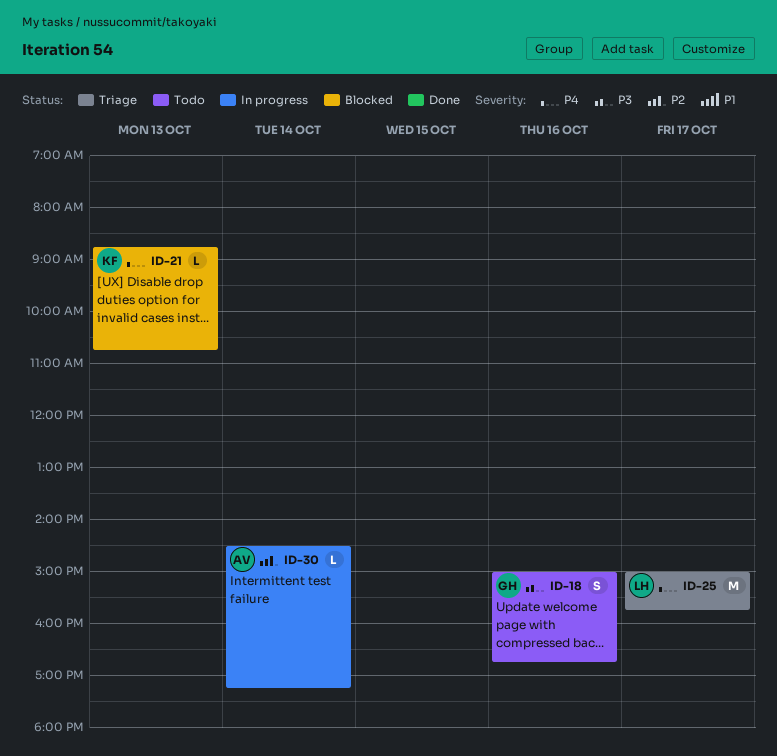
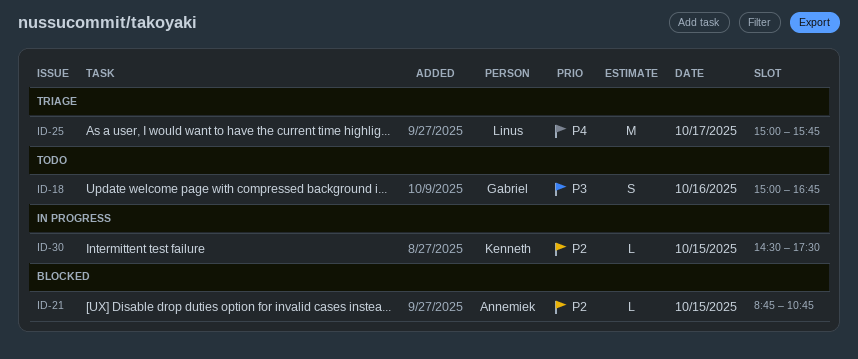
ID-21, owner: Kenneth -> Annemiek
ID-21, priority: P4 -> P2
ID-21, day: Oct 13 -> Oct 15
ID-30, owner: Annemiek -> Kenneth
ID-30, day: Oct 14 -> Oct 15
ID-30, ends: 17:15 -> 17:30

